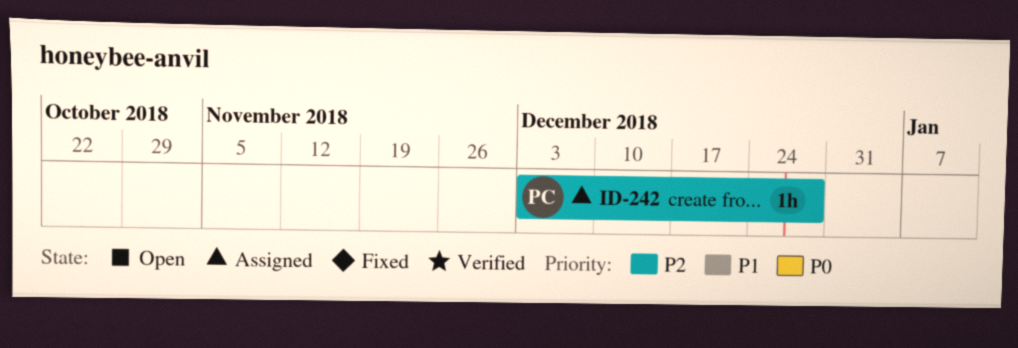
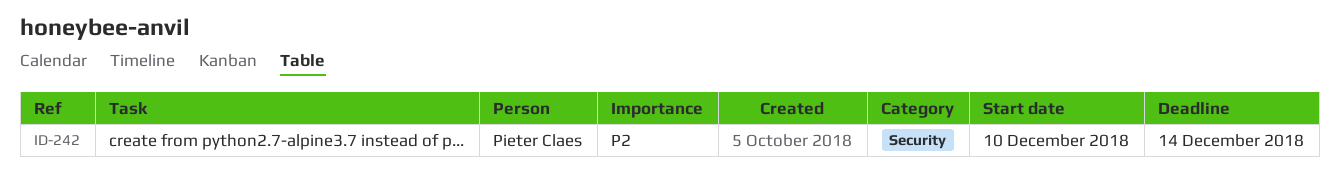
ID-242, start: Dec 3 -> Dec 10
ID-242, due: Dec 28 -> Dec 14

